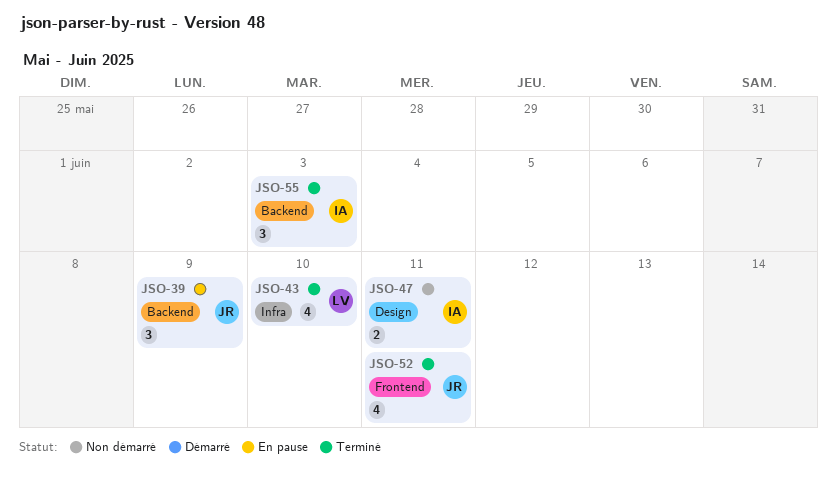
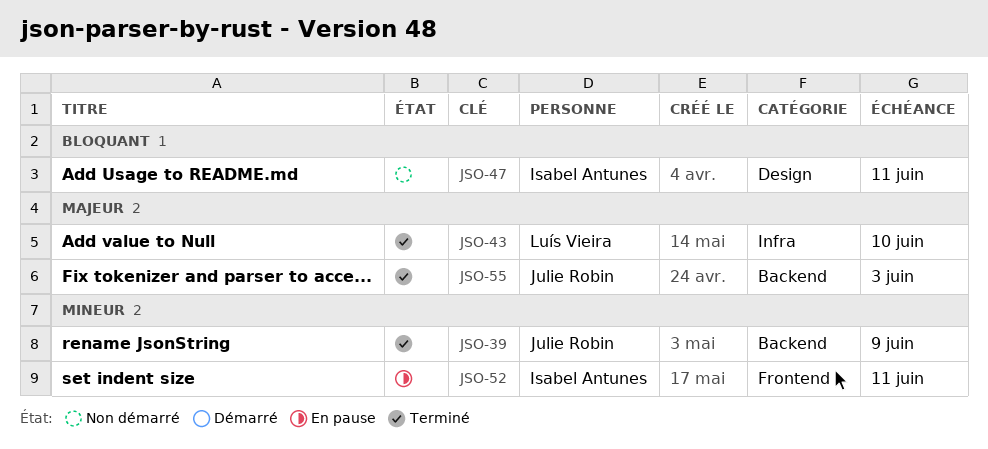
JSO-39, status: En pause -> Terminé
JSO-52, status: Terminé -> En pause
JSO-52, owner: Julie Robin -> Isabel Antunes
JSO-55, owner: Isabel Antunes -> Julie Robin

